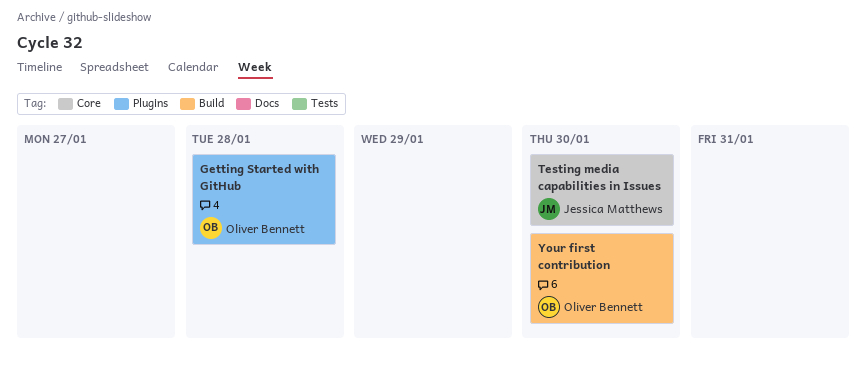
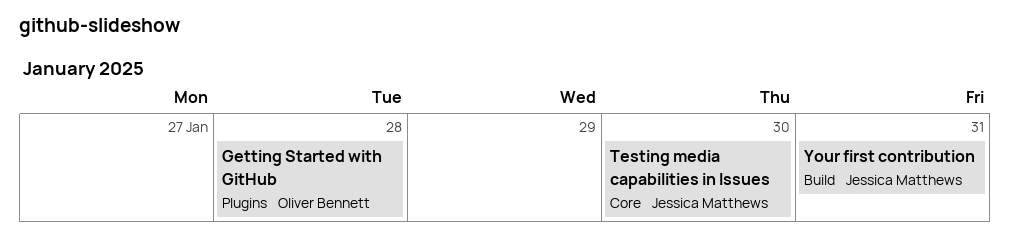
Your first contribution, owner: Oliver Bennett -> Jessica Matthews
Your first contribution, due: Jan 30 -> Jan 31

